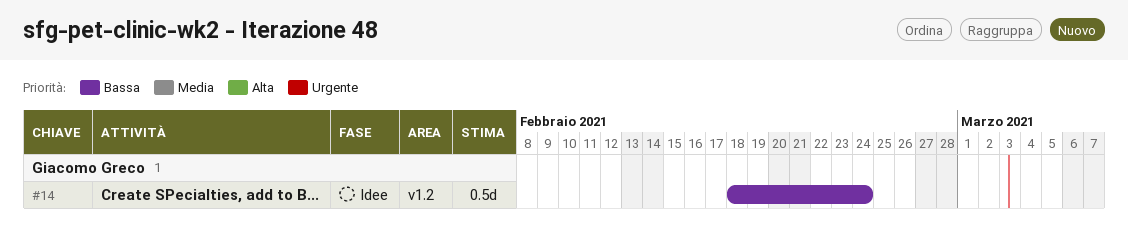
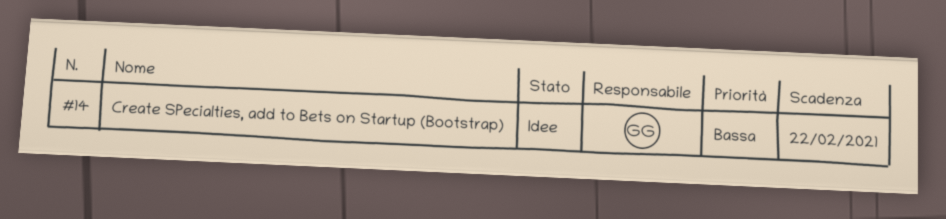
#14, due: Feb 24 -> Feb 22

